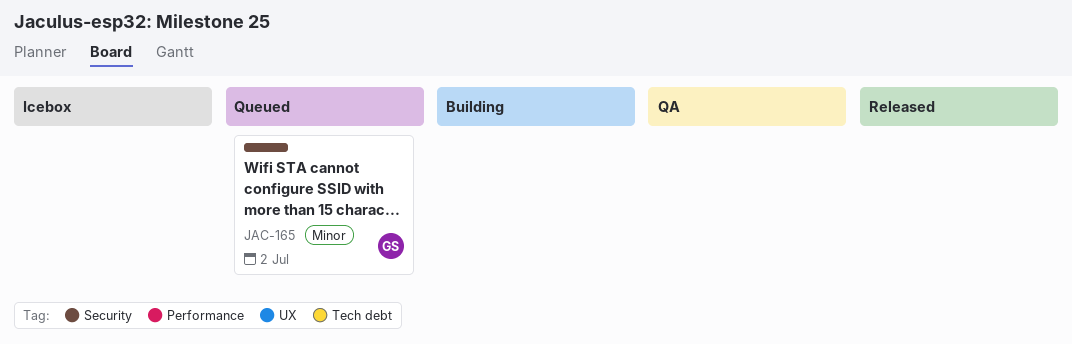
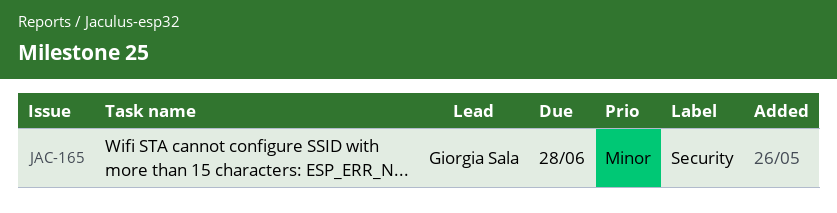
JAC-165, due: Jul 2 -> Jun 28

